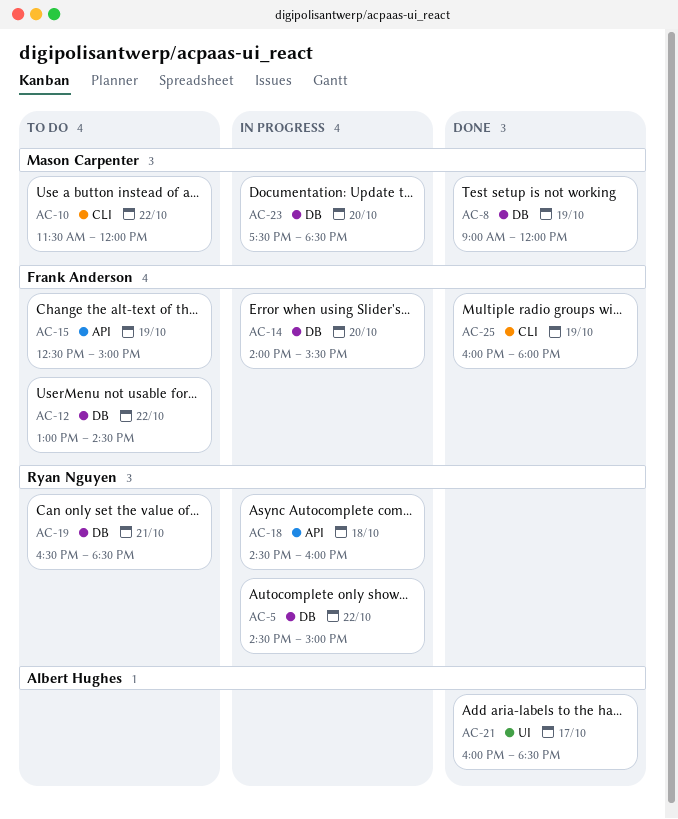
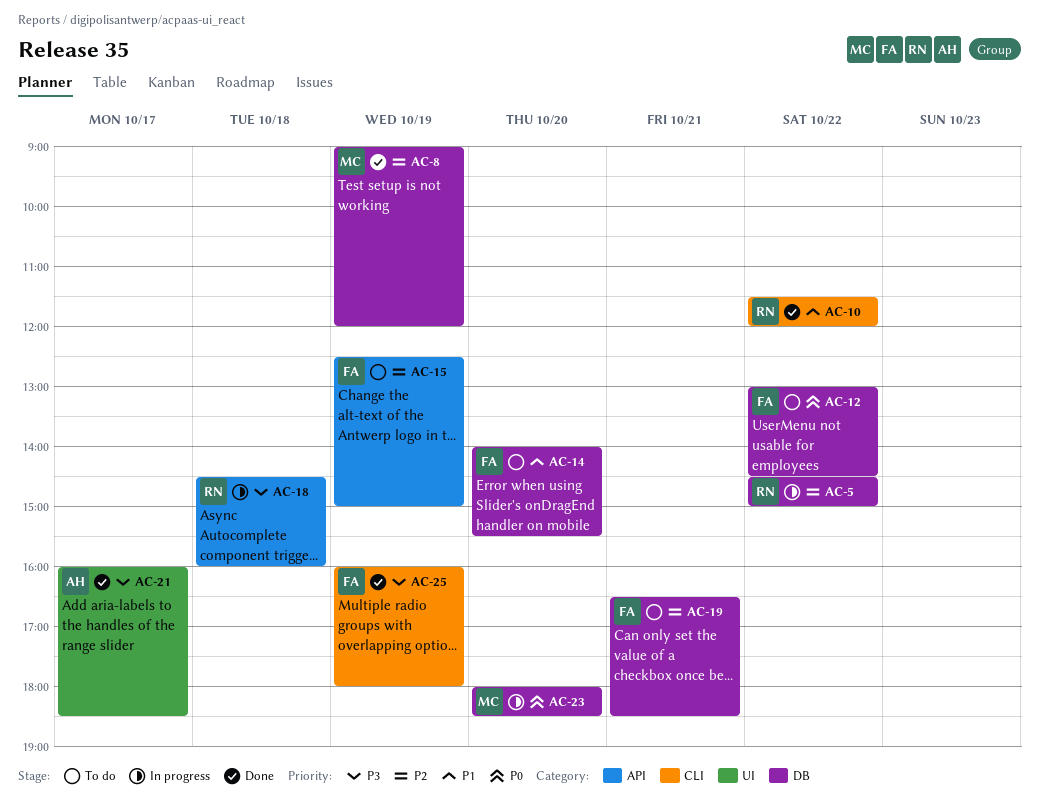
AC-10, status: To do -> Done
AC-10, owner: Mason Carpenter -> Ryan Nguyen
AC-14, status: In progress -> To do
AC-19, owner: Ryan Nguyen -> Frank Anderson
AC-23, begins: 17:30 -> 18:00

